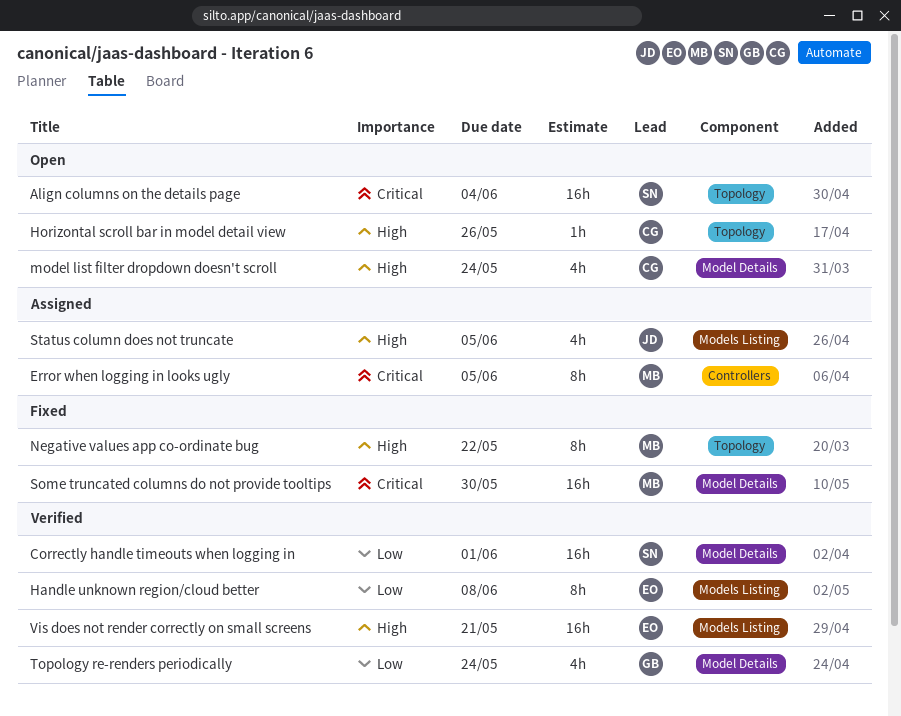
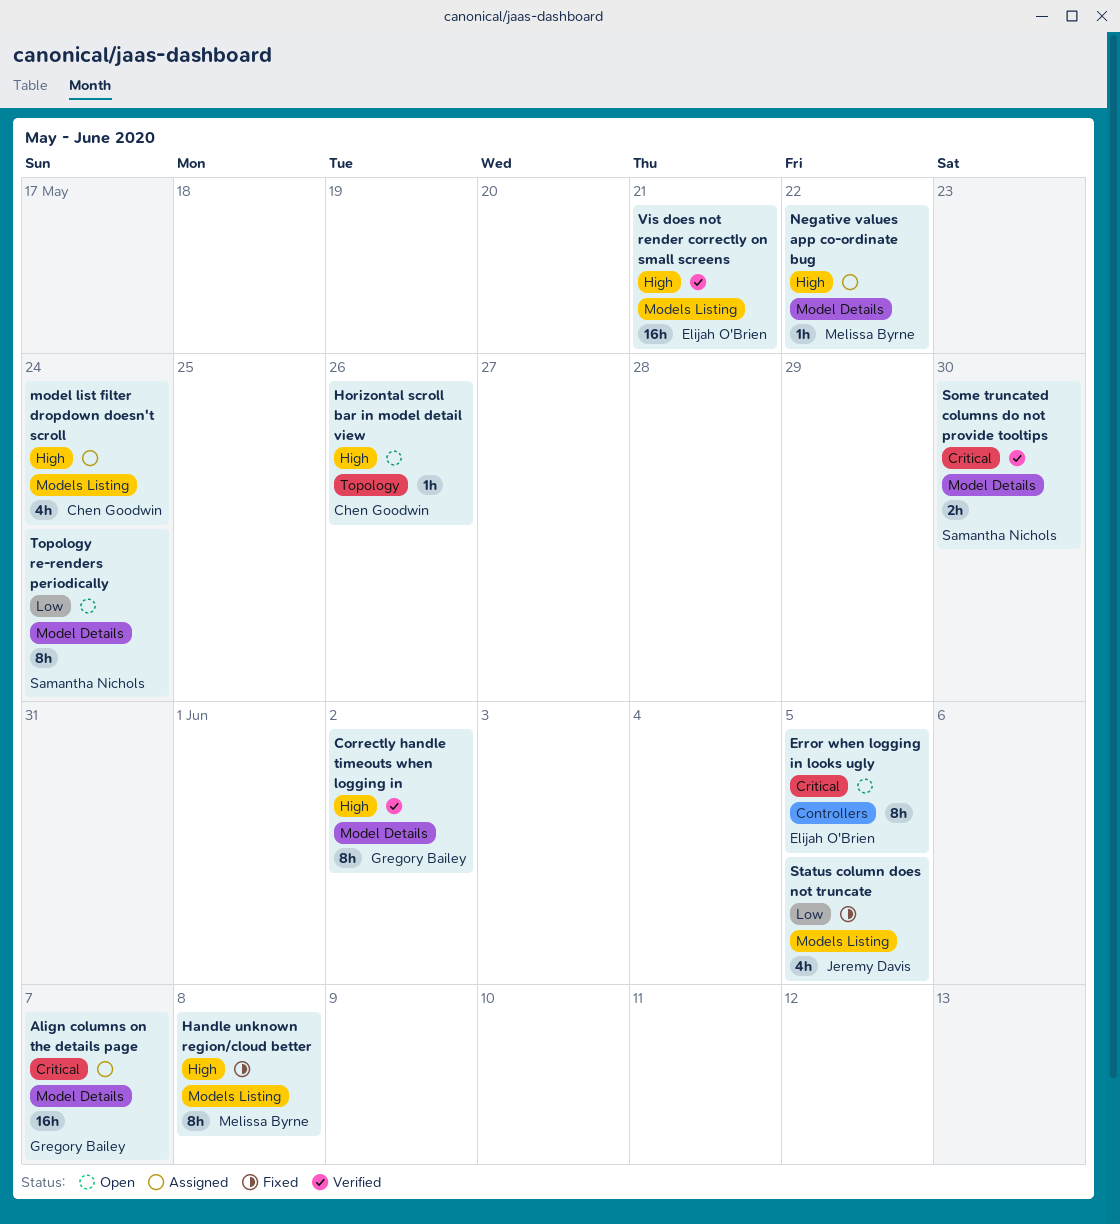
Align columns on the details page, status: Open -> Assigned
Align columns on the details page, owner: Samantha Nichols -> Gregory Bailey
Align columns on the details page, label: Topology -> Model Details
Align columns on the details page, due: Jun 4 -> Jun 7
Correctly handle timeouts when logging in, owner: Samantha Nichols -> Gregory Bailey
Correctly handle timeouts when logging in, priority: Low -> High
Correctly handle timeouts when logging in, estimate: 16h -> 8h
Correctly handle timeouts when logging in, due: Jun 1 -> Jun 2
Error when logging in looks ugly, status: Assigned -> Open
Error when logging in looks ugly, owner: Melissa Byrne -> Elijah O'Brien
Handle unknown region/cloud better, status: Verified -> Fixed
Handle unknown region/cloud better, owner: Elijah O'Brien -> Melissa Byrne
Handle unknown region/cloud better, priority: Low -> High
model list filter dropdown doesn't scroll, status: Open -> Assigned
model list filter dropdown doesn't scroll, label: Model Details -> Models Listing
Negative values app co-ordinate bug, status: Fixed -> Assigned
Negative values app co-ordinate bug, label: Topology -> Model Details
Negative values app co-ordinate bug, estimate: 8h -> 1h
Some truncated columns do not provide tooltips, status: Fixed -> Verified
Some truncated columns do not provide tooltips, owner: Melissa Byrne -> Samantha Nichols
Some truncated columns do not provide tooltips, estimate: 16h -> 2h
Status column does not truncate, status: Assigned -> Fixed
Status column does not truncate, priority: High -> Low
Topology re-renders periodically, status: Verified -> Open
Topology re-renders periodically, owner: Gregory Bailey -> Samantha Nichols
Topology re-renders periodically, estimate: 4h -> 8h

